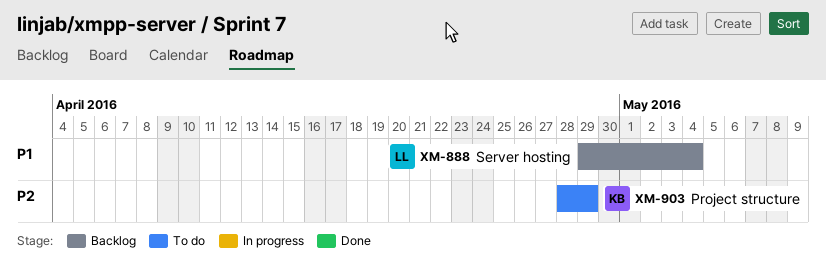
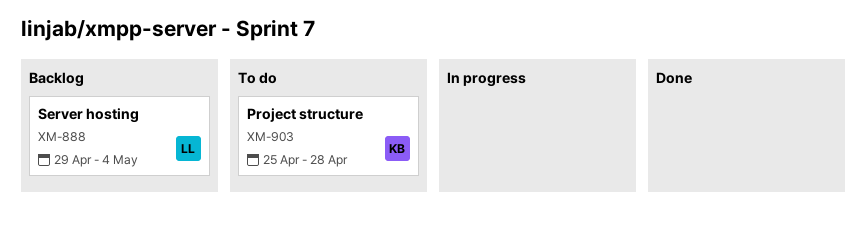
XM-903, start: Apr 28 -> Apr 25
XM-903, due: Apr 29 -> Apr 28

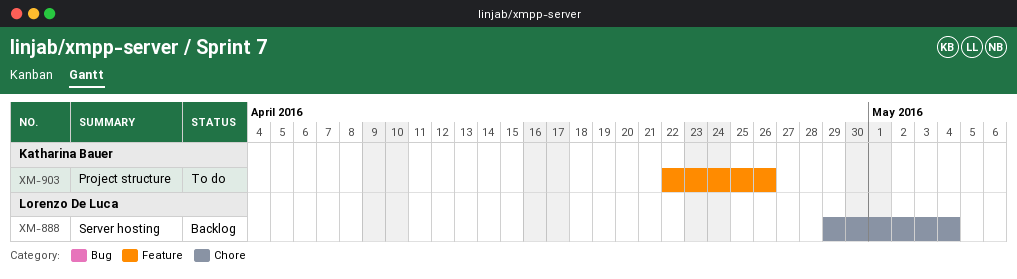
XM-903, start: Apr 25 -> Apr 22
XM-903, due: Apr 28 -> Apr 26

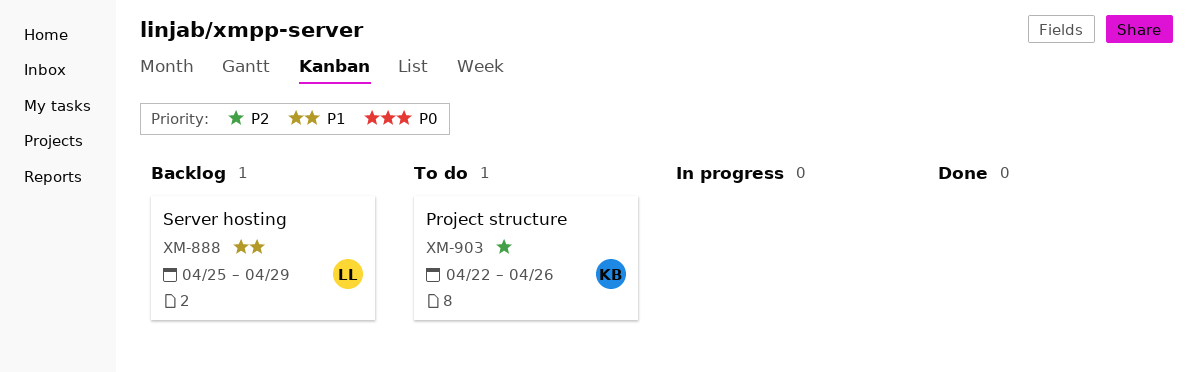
XM-888, start: Apr 29 -> Apr 25
XM-888, due: May 4 -> Apr 29

